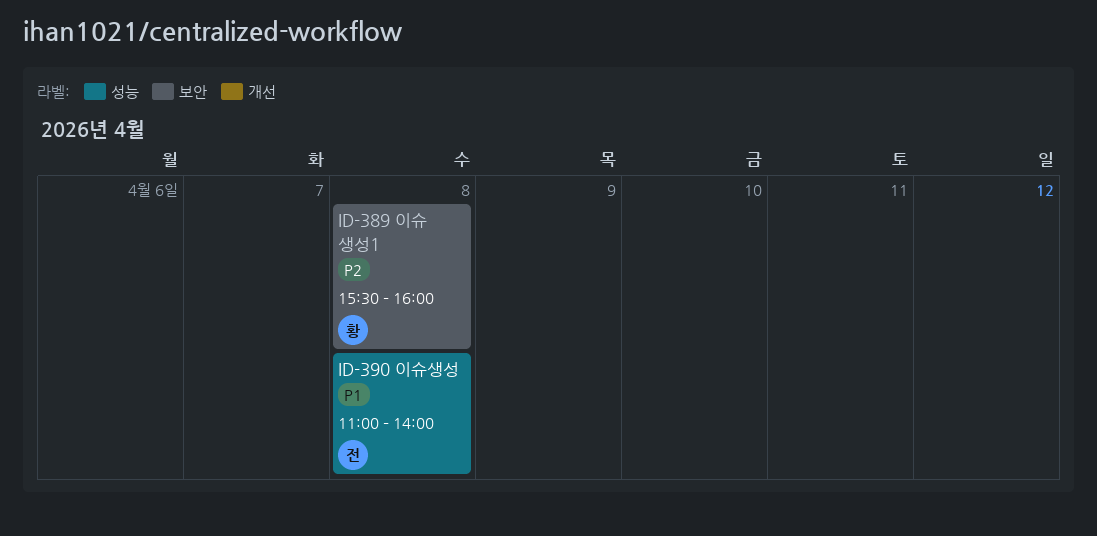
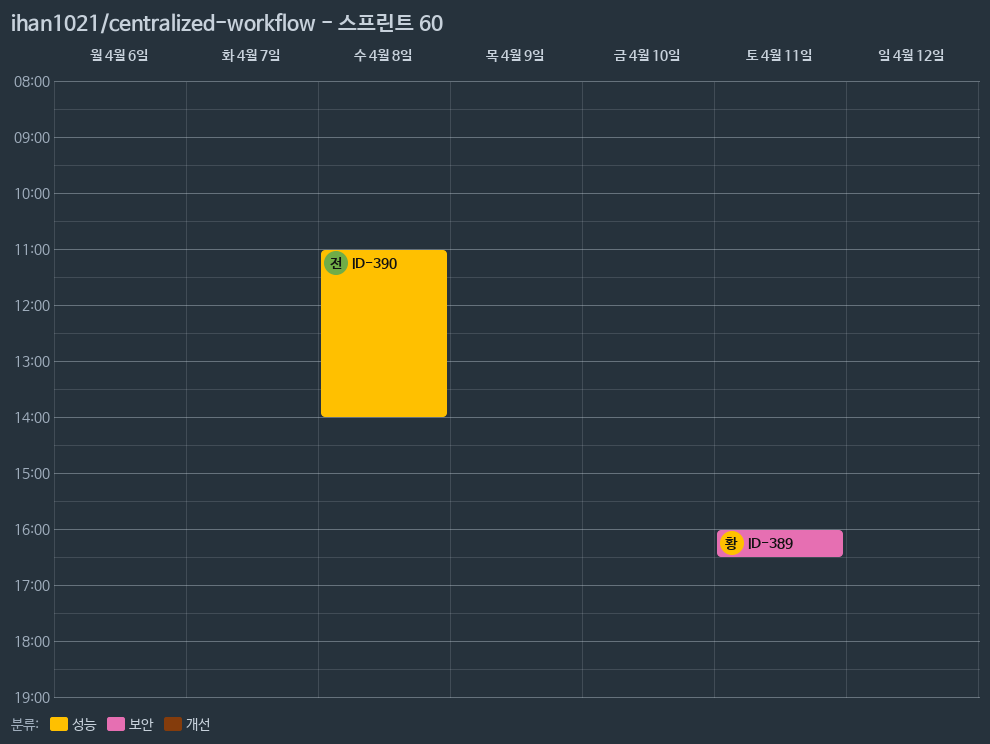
ID-389, day: Apr 8 -> Apr 11
ID-389, begins: 15:30 -> 16:00
ID-389, ends: 16:00 -> 16:30

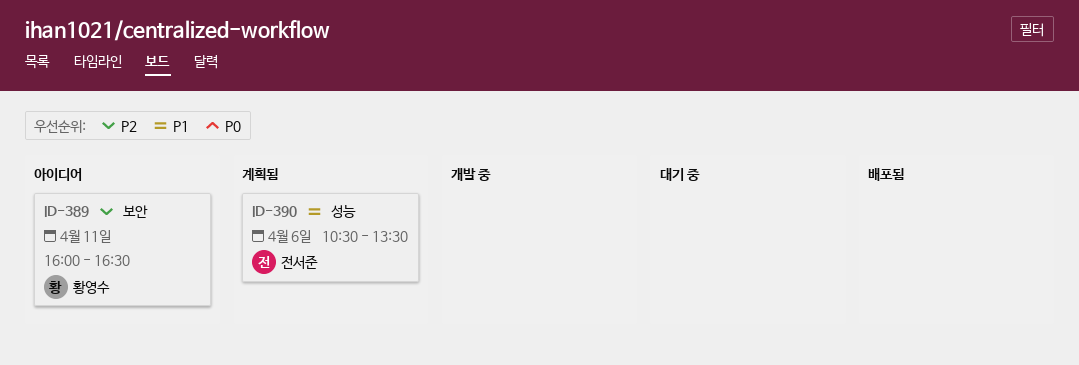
ID-390, day: Apr 8 -> Apr 6
ID-390, begins: 11:00 -> 10:30
ID-390, ends: 14:00 -> 13:30

